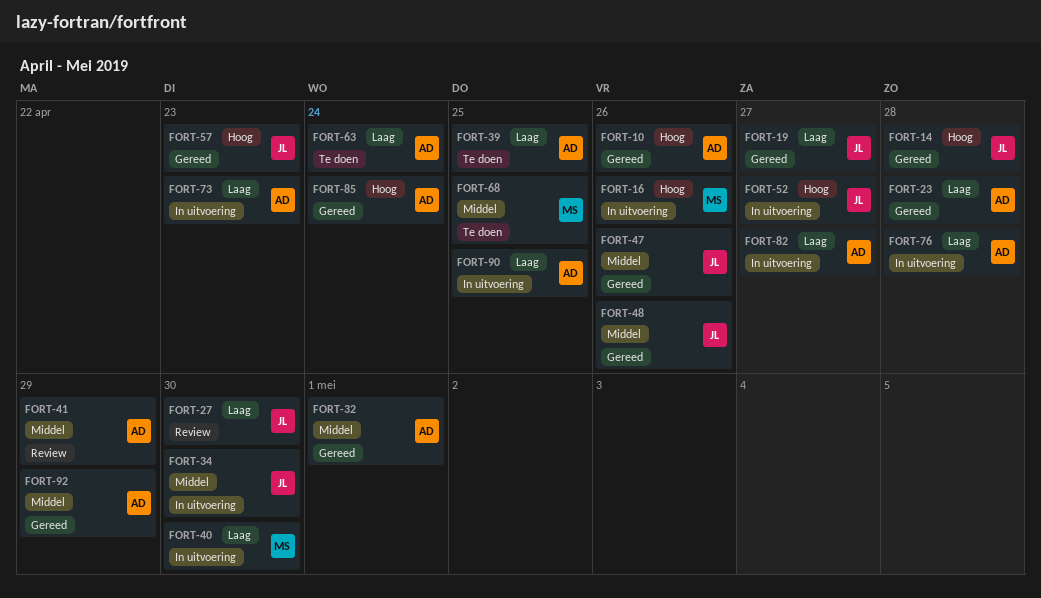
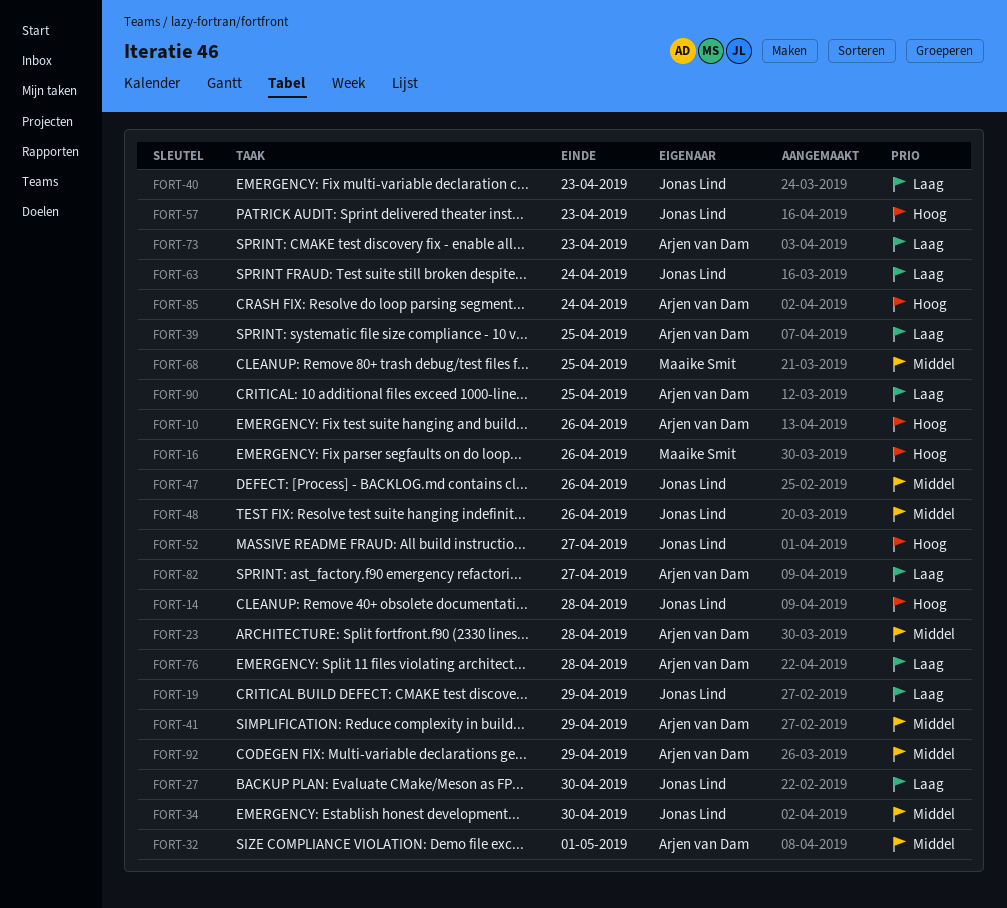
FORT-19, due: Apr 27 -> Apr 29
FORT-23, priority: Laag -> Middel
FORT-40, owner: Maaike Smit -> Jonas Lind
FORT-40, due: Apr 30 -> Apr 23
FORT-63, owner: Arjen van Dam -> Jonas Lind

